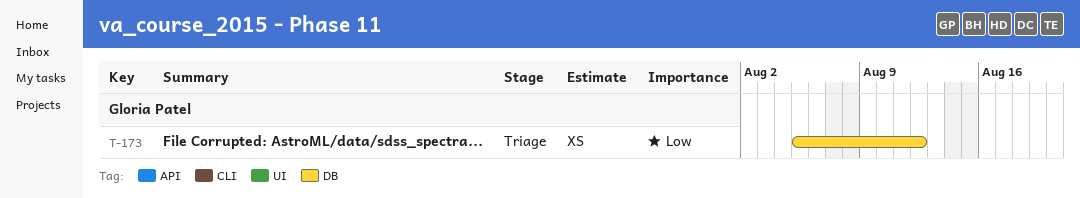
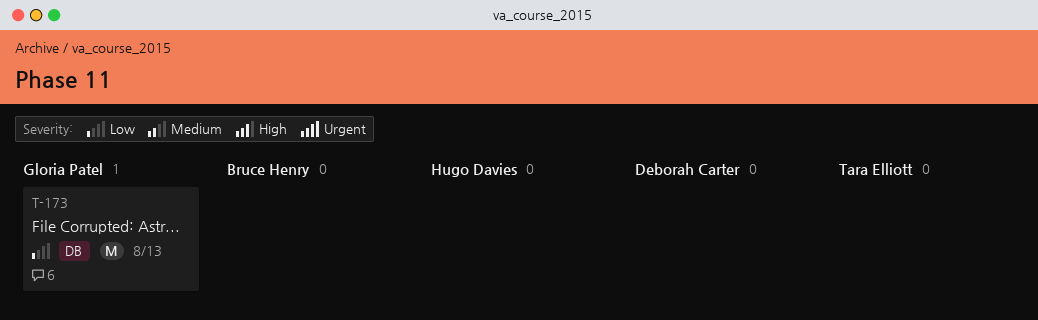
T-173, estimate: XS -> M
T-173, due: Aug 12 -> Aug 13

